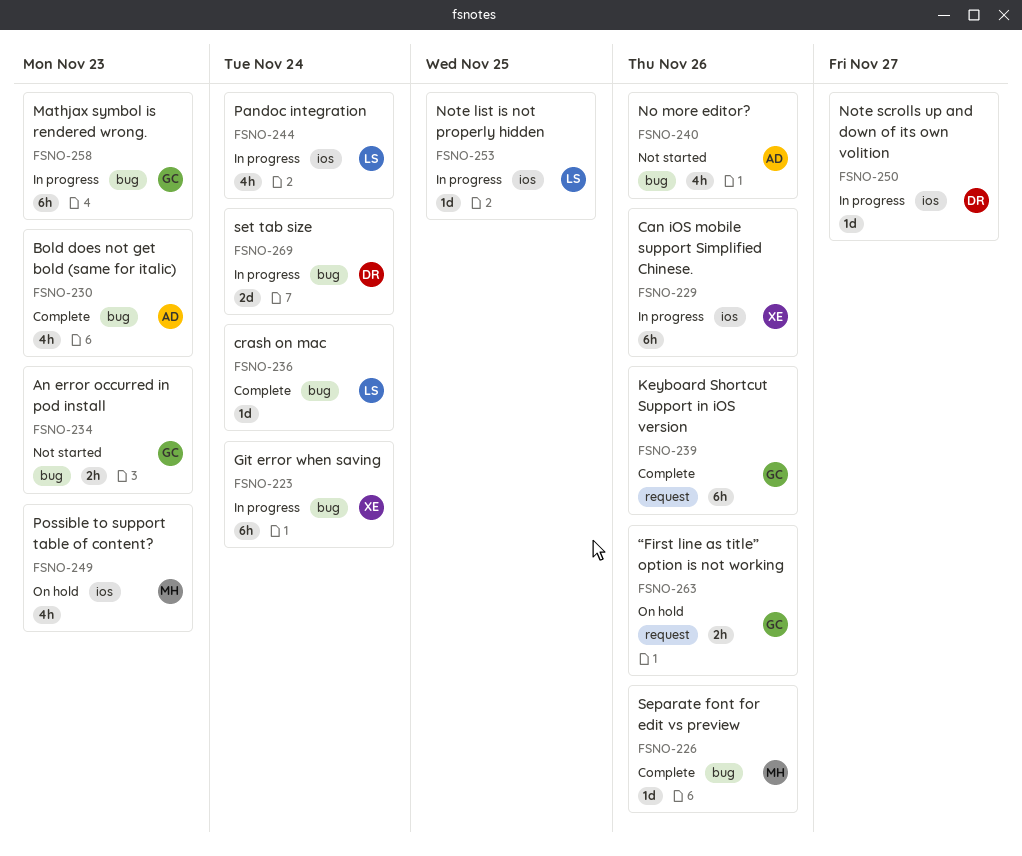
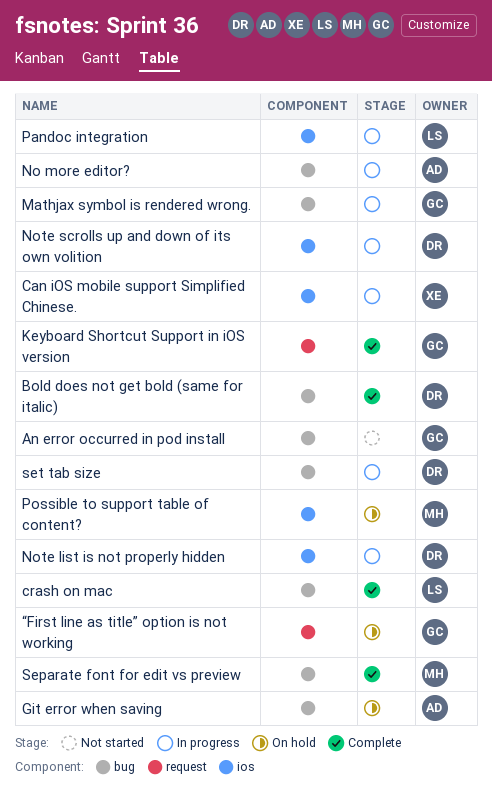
Bold does not get bold (same for italic), owner: AD -> DR
Git error when saving, status: In progress -> On hold
Git error when saving, owner: XE -> AD
No more editor?, status: Not started -> In progress
Note list is not properly hidden, owner: LS -> DR

